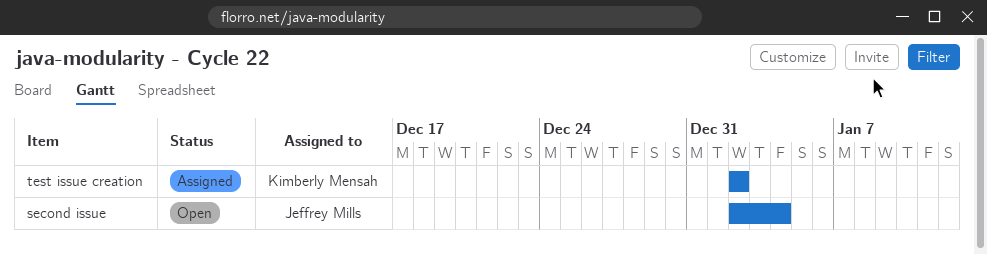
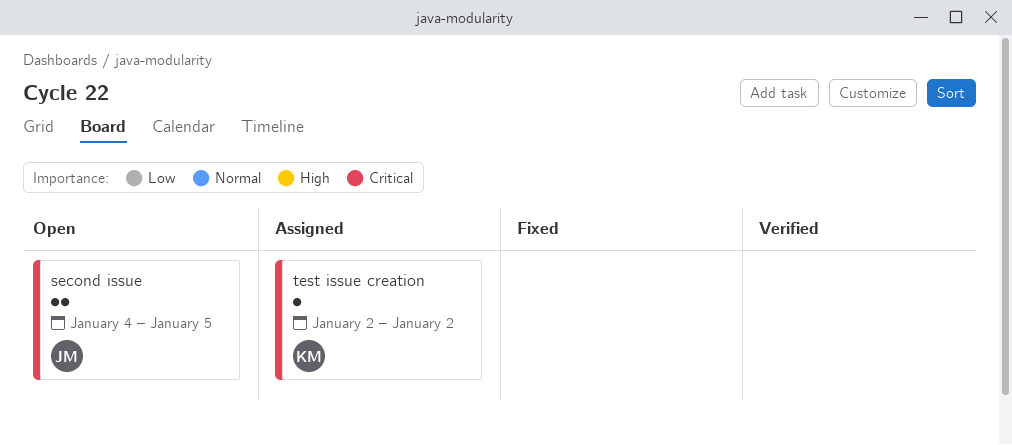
second issue, start: Jan 2 -> Jan 4
second issue, due: Jan 4 -> Jan 5

